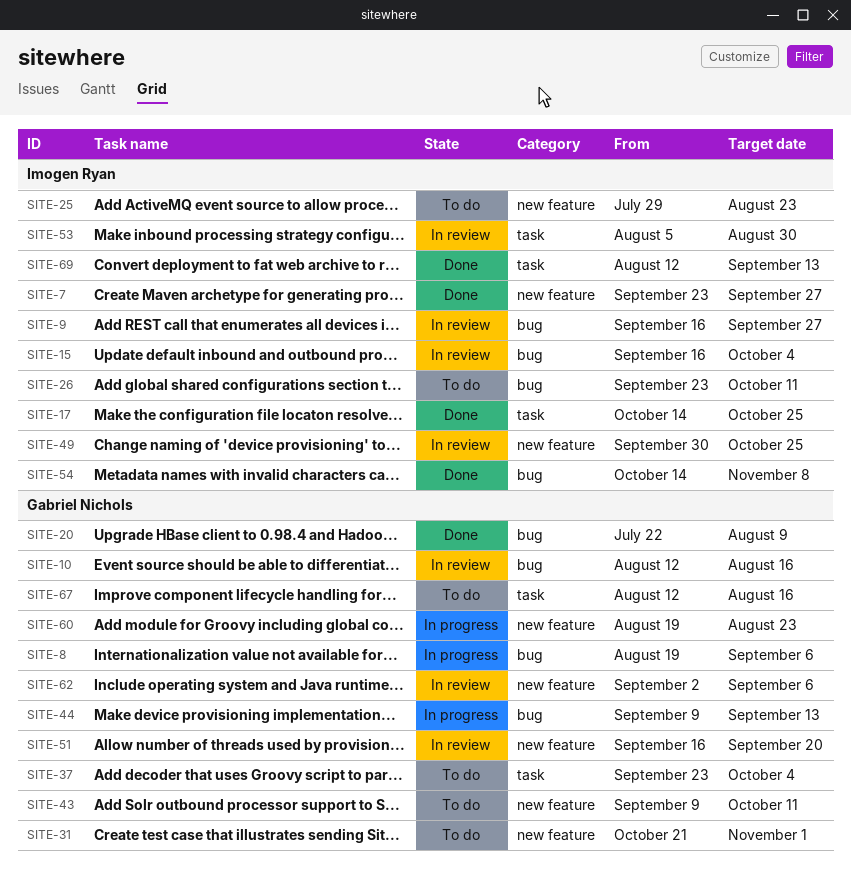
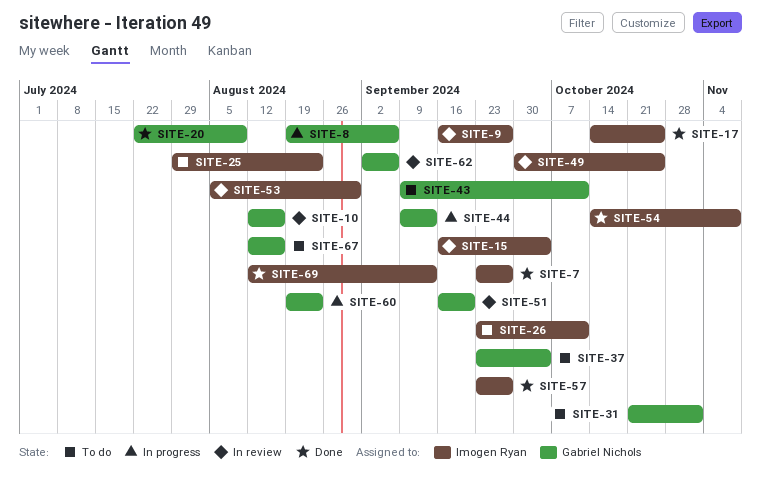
SITE-57: none -> present

